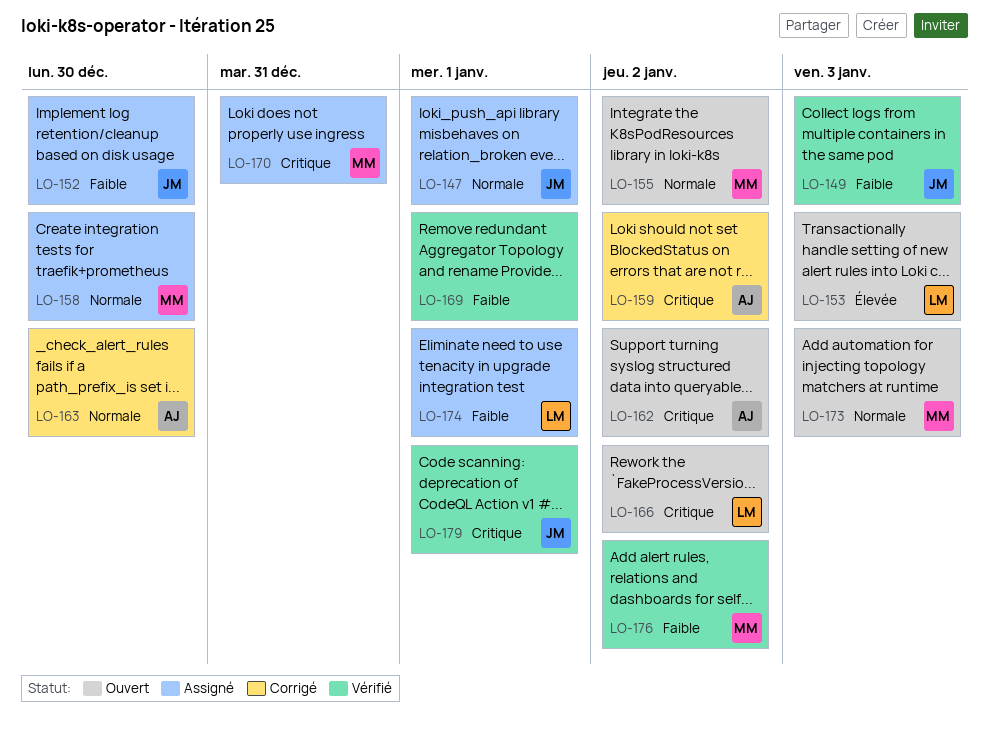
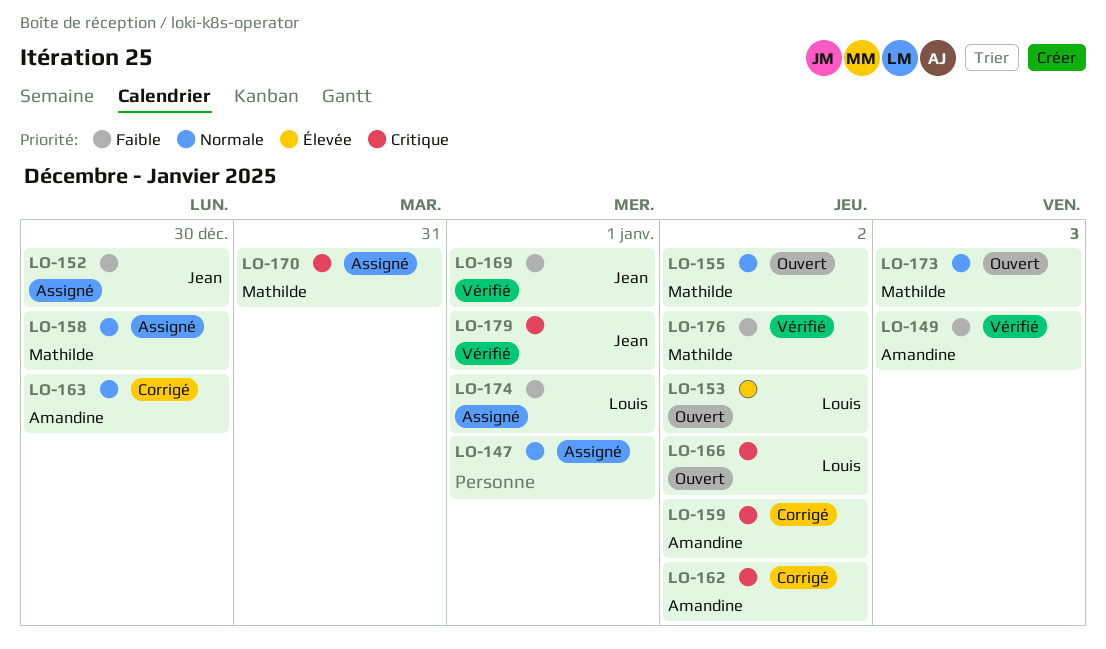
LO-147, owner: Jean -> none
LO-149, owner: Jean -> Amandine
LO-153, due: Jan 3 -> Jan 2
LO-162, status: Ouvert -> Corrigé
LO-169, owner: none -> Jean

